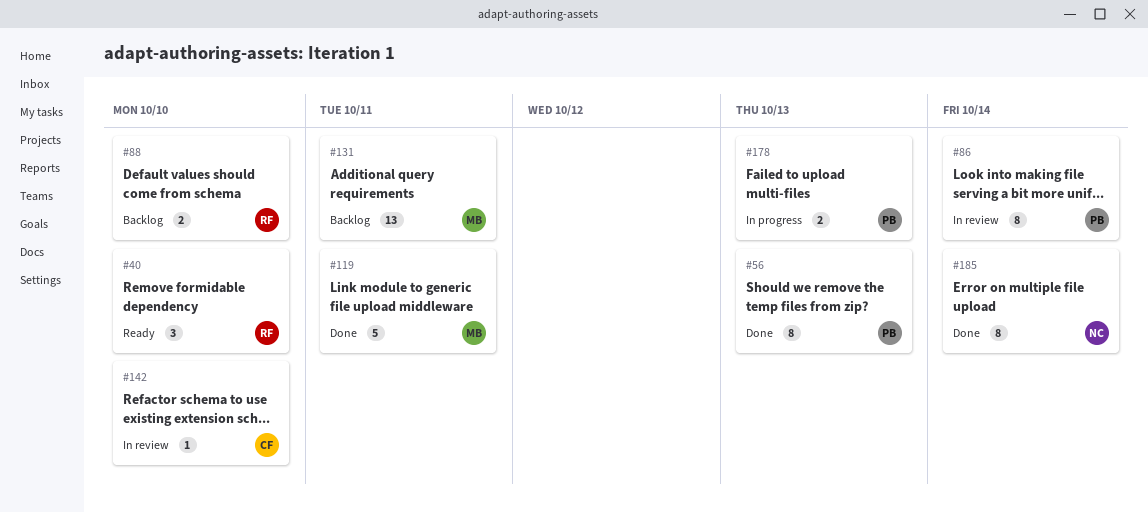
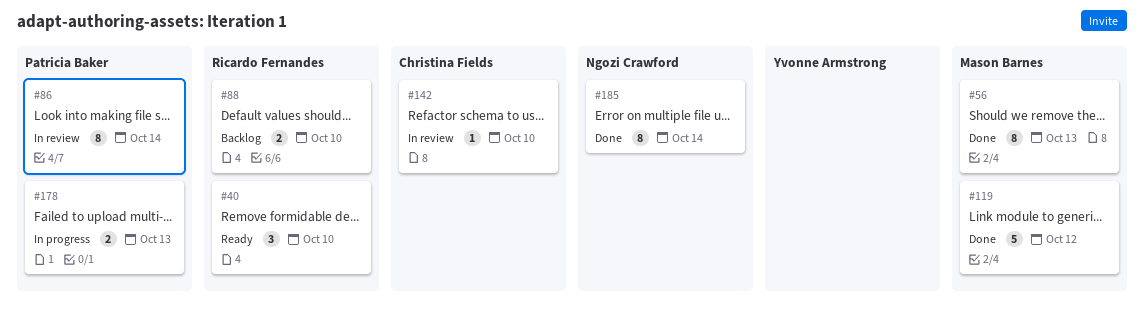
#56, owner: Patricia Baker -> Mason Barnes
#119, due: Oct 11 -> Oct 12
#131: present -> none

